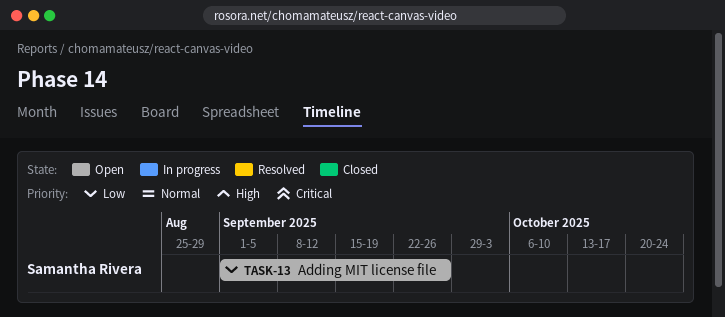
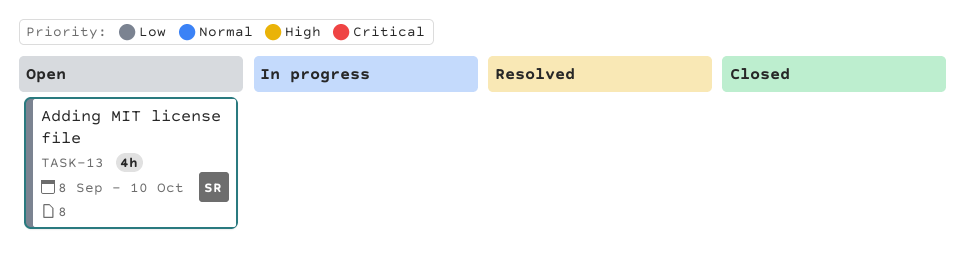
TASK-13, start: Sep 1 -> Sep 8
TASK-13, due: Sep 26 -> Oct 10

